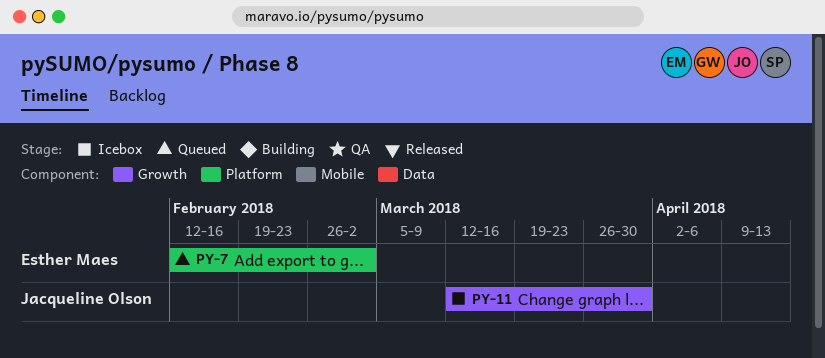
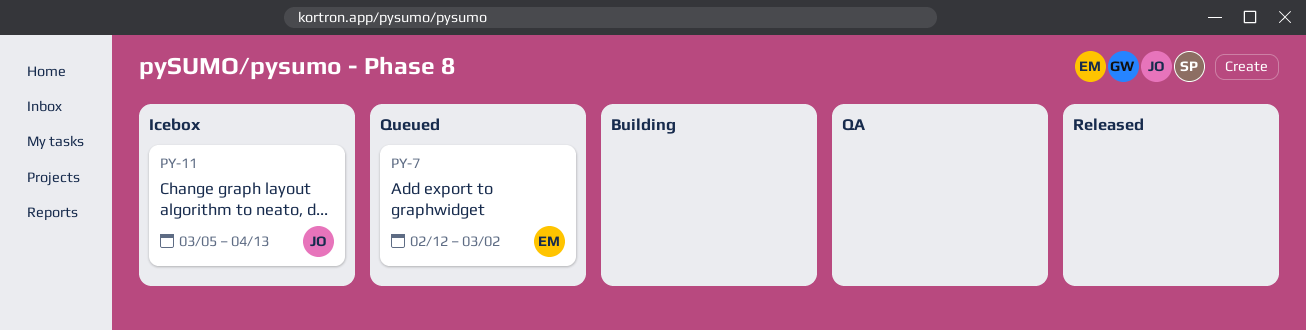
PY-11, start: Mar 12 -> Mar 5
PY-11, due: Mar 30 -> Apr 13

